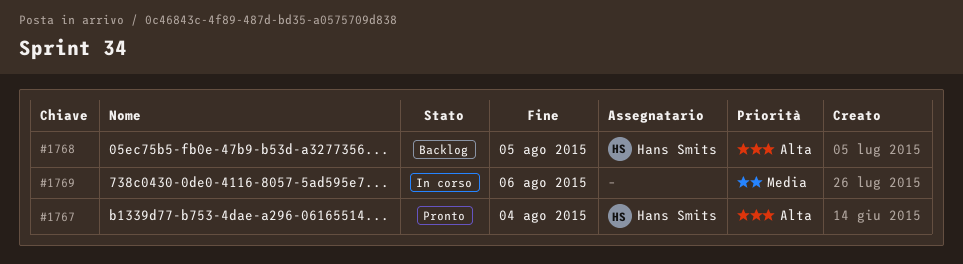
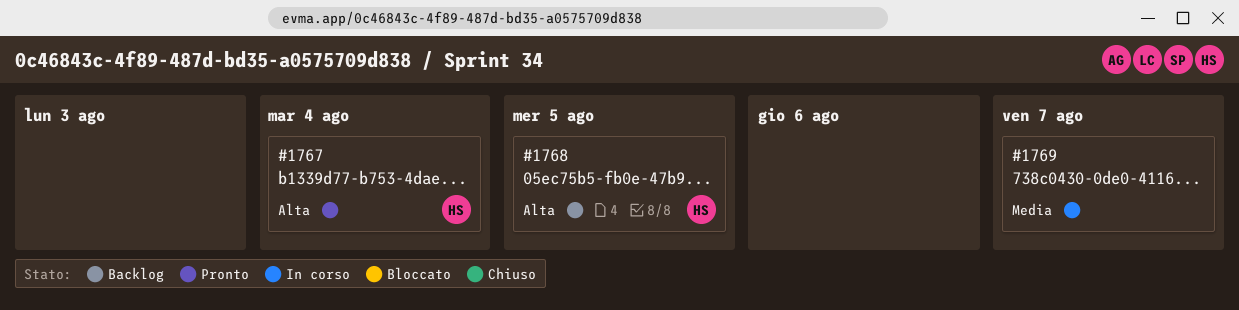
#1769, due: Aug 6 -> Aug 7

